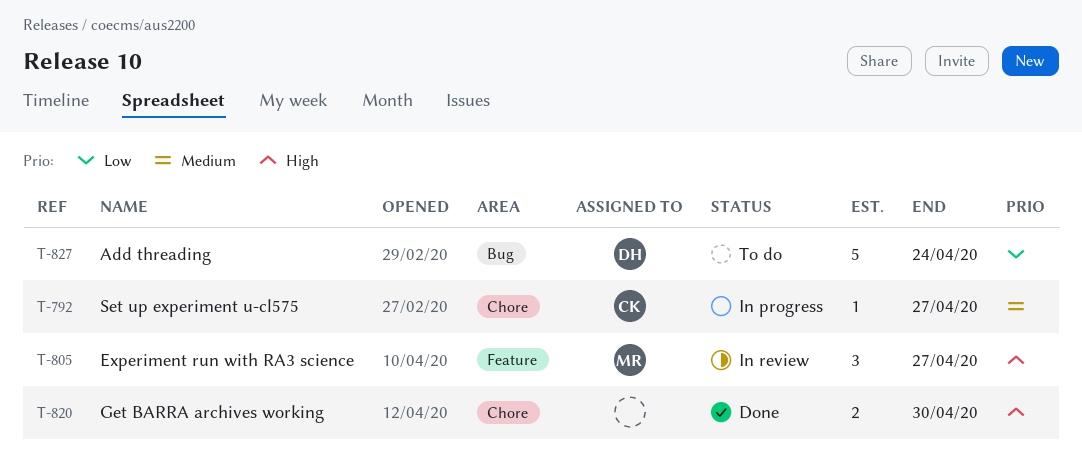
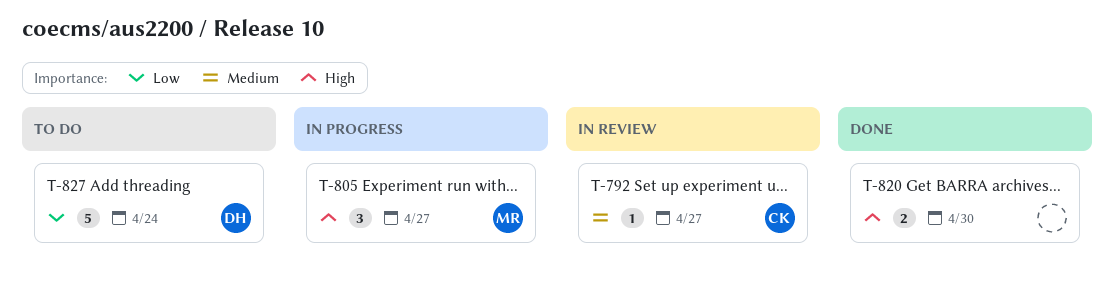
T-792, status: In progress -> In review
T-805, status: In review -> In progress

